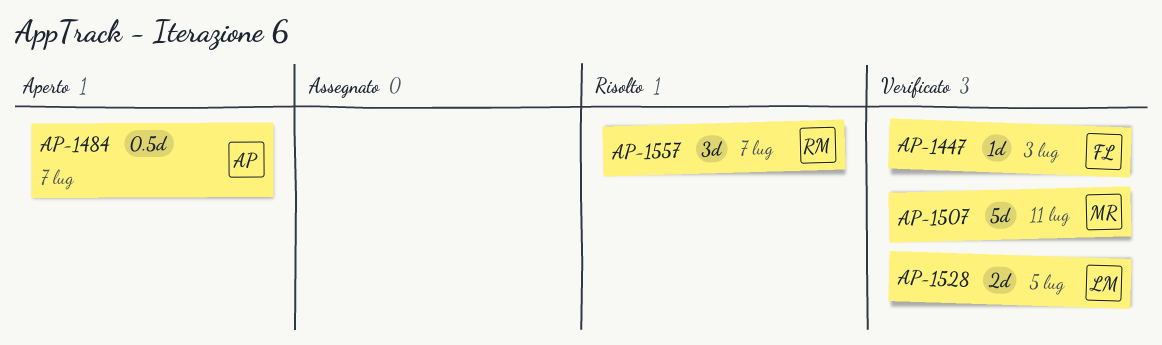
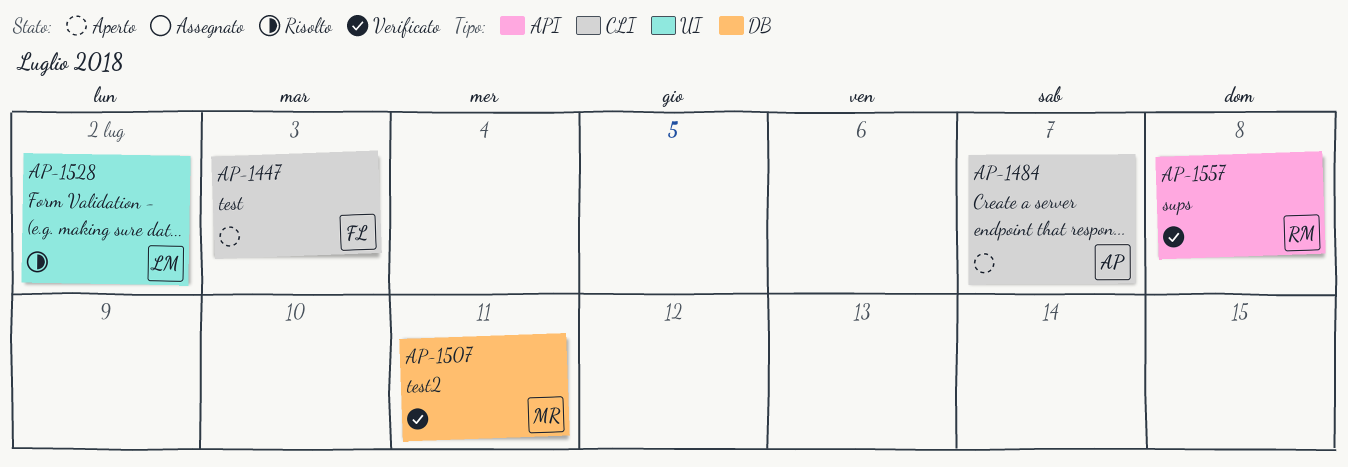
AP-1447, status: Verificato -> Aperto
AP-1528, status: Verificato -> Risolto
AP-1528, due: Jul 5 -> Jul 2
AP-1557, status: Risolto -> Verificato
AP-1557, due: Jul 7 -> Jul 8

